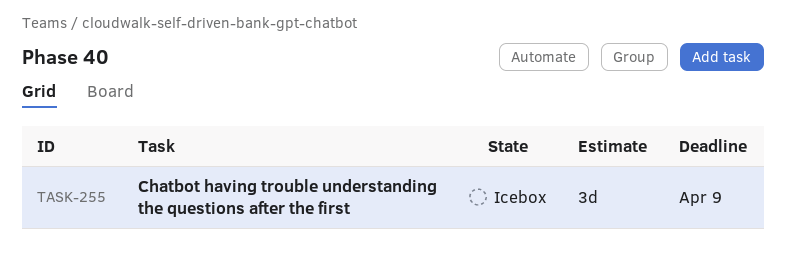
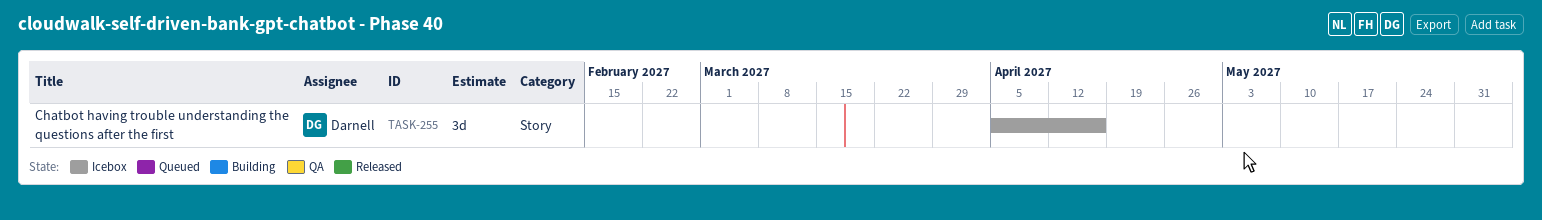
TASK-255, due: Apr 9 -> Apr 16

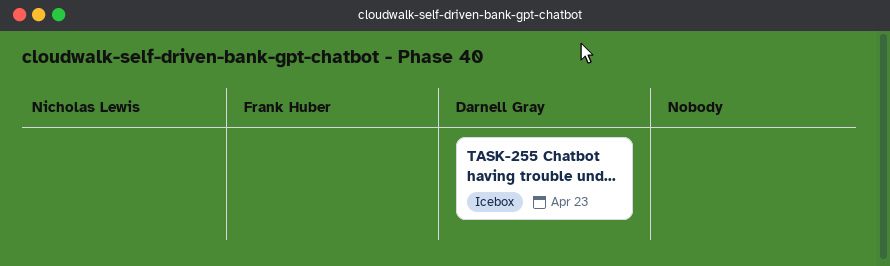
TASK-255, due: Apr 16 -> Apr 23

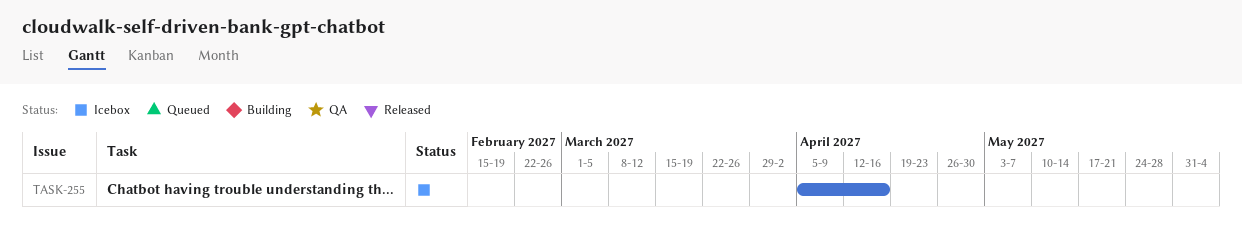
TASK-255, due: Apr 23 -> Apr 16

